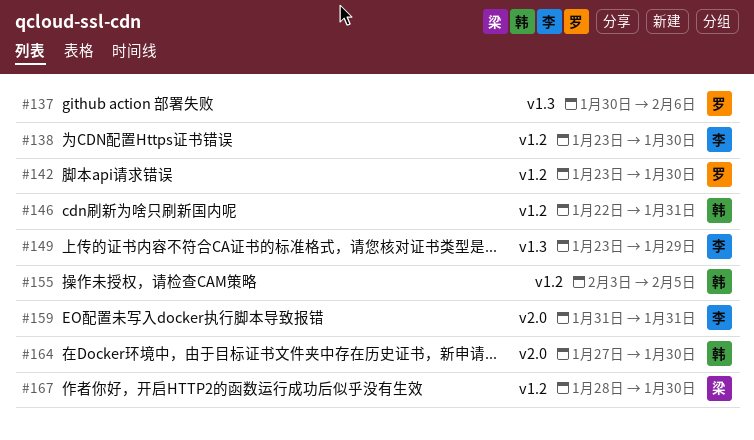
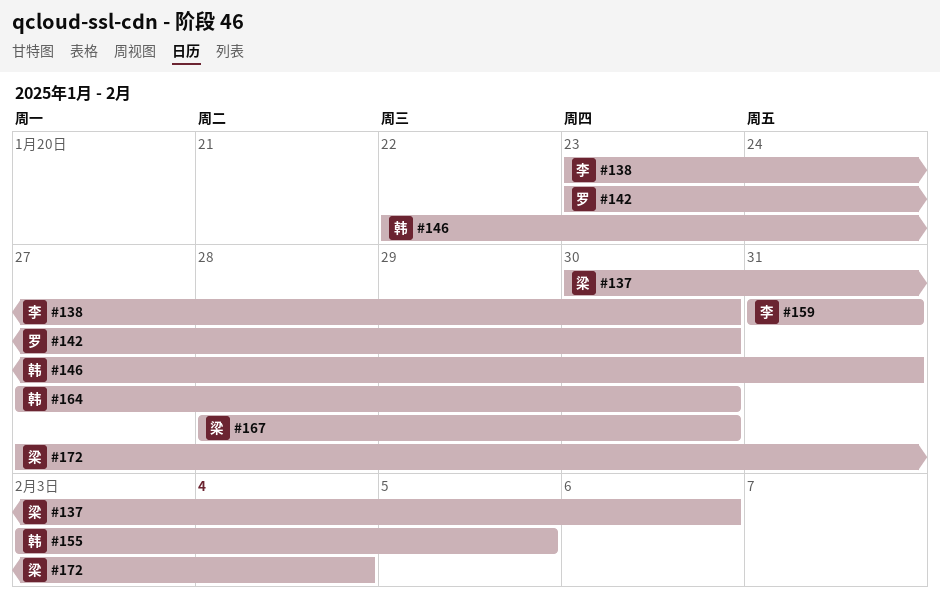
#137, owner: 罗 -> 梁
#149: present -> none
#172: none -> present

